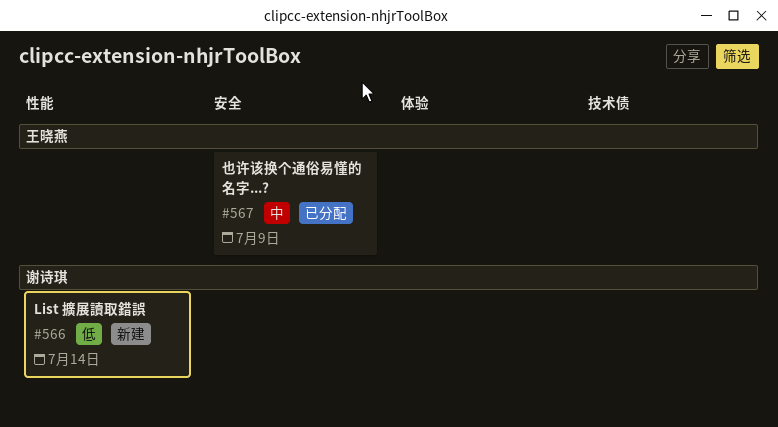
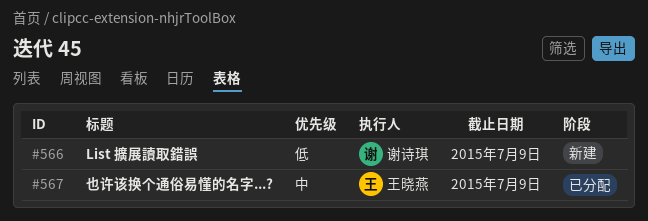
#566, due: Jul 14 -> Jul 9

